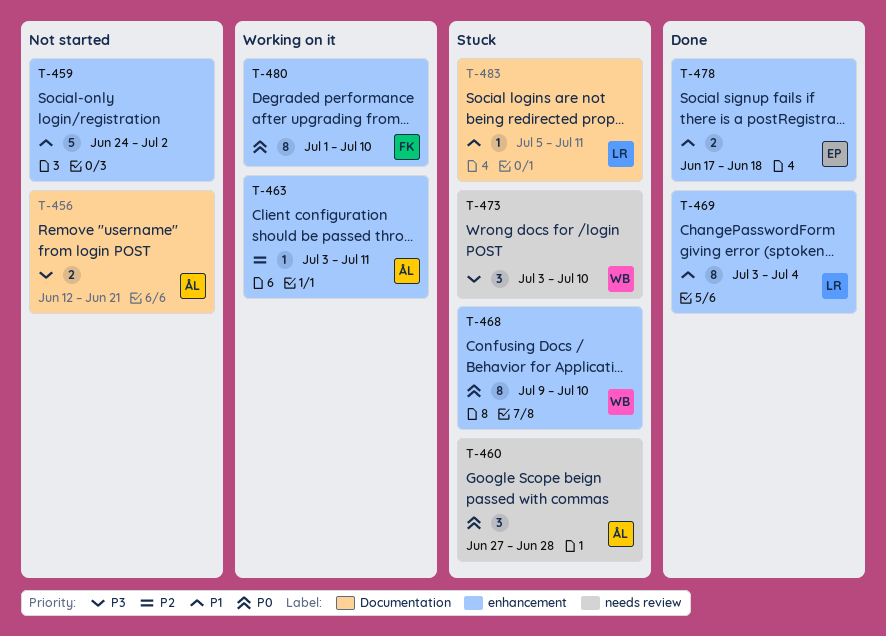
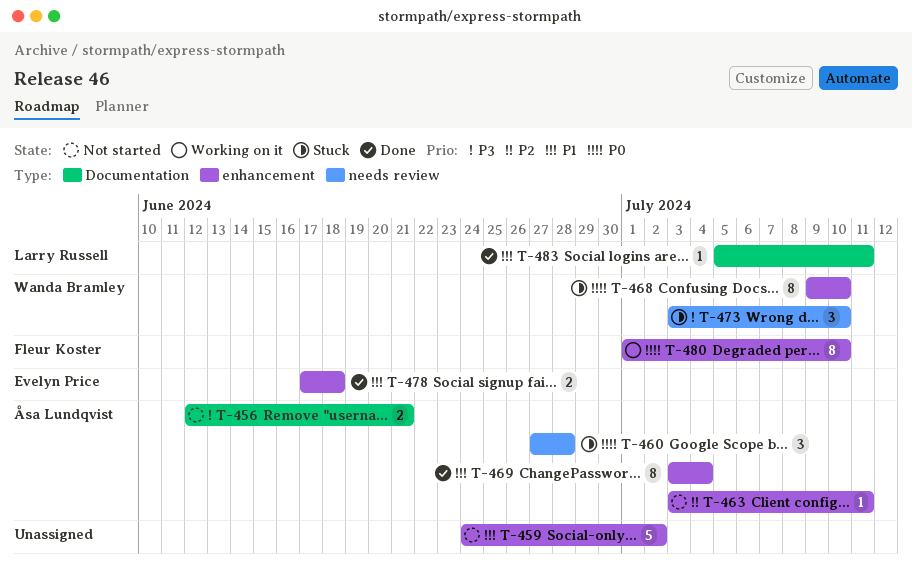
T-463, status: Working on it -> Not started
T-469, owner: Larry Russell -> Åsa Lundqvist
T-483, status: Stuck -> Done

